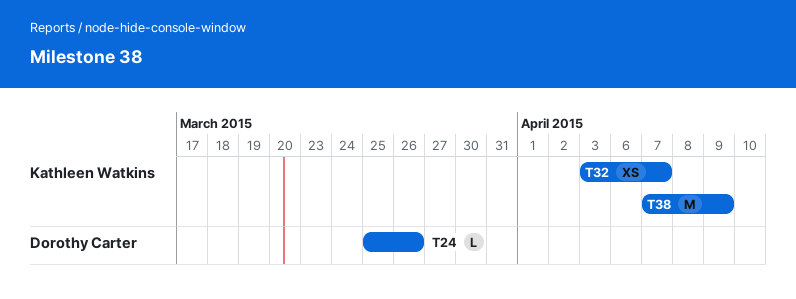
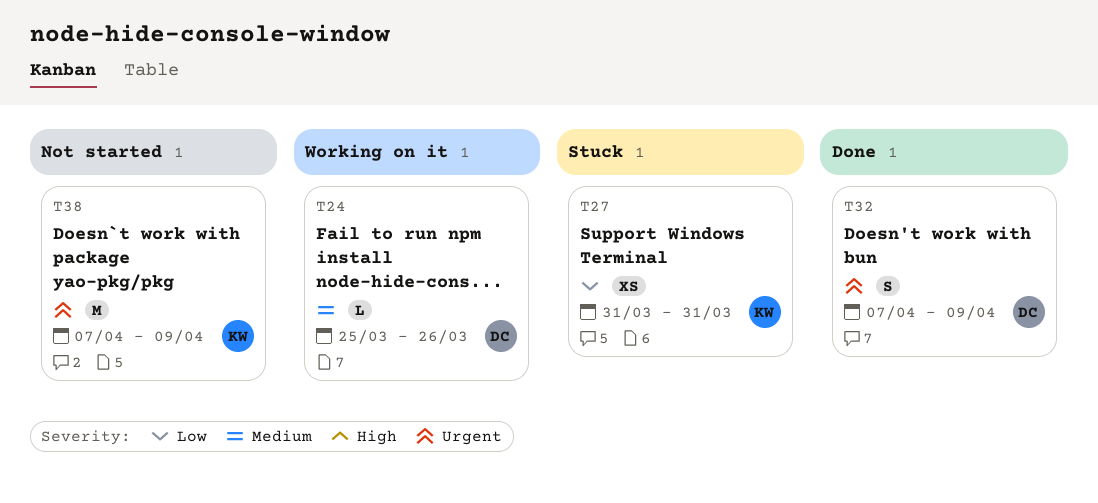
T27: none -> present
T32, owner: Kathleen Watkins -> Dorothy Carter
T32, estimate: XS -> S
T32, start: Apr 3 -> Apr 7
T32, due: Apr 7 -> Apr 9

